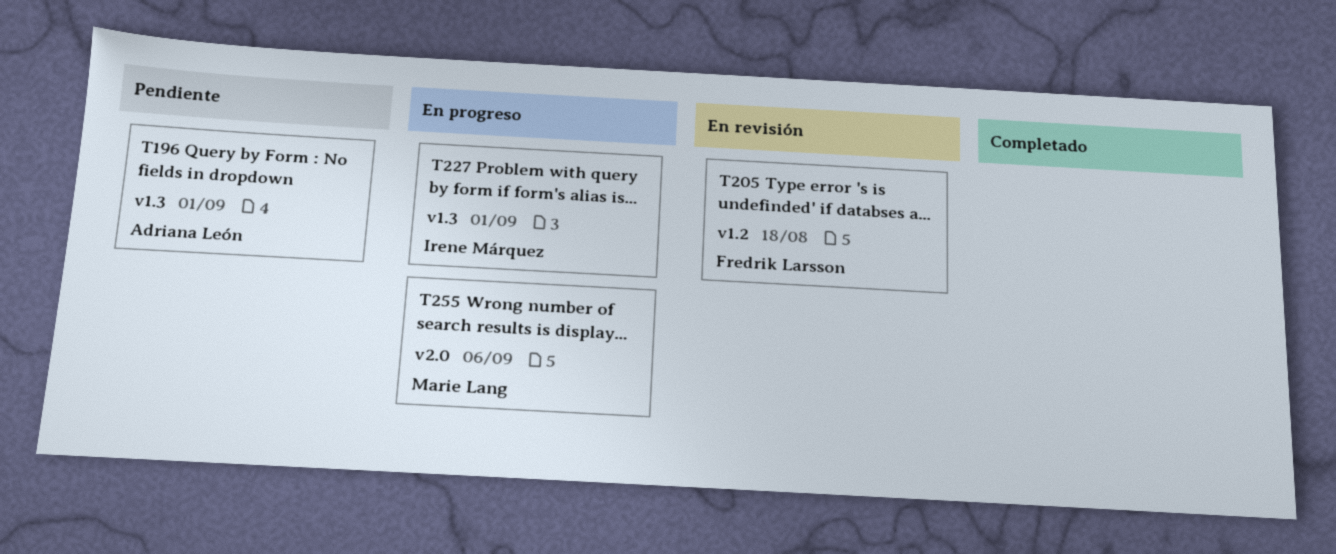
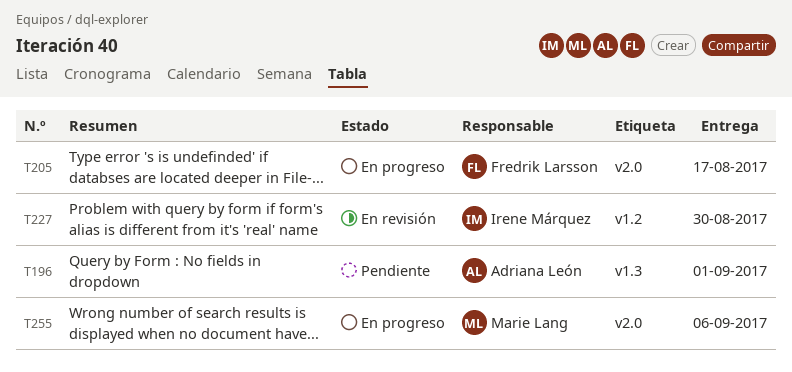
T205, status: En revisión -> En progreso
T205, label: v1.2 -> v2.0
T205, due: Aug 18 -> Aug 17
T227, status: En progreso -> En revisión
T227, label: v1.3 -> v1.2
T227, due: Sep 1 -> Aug 30

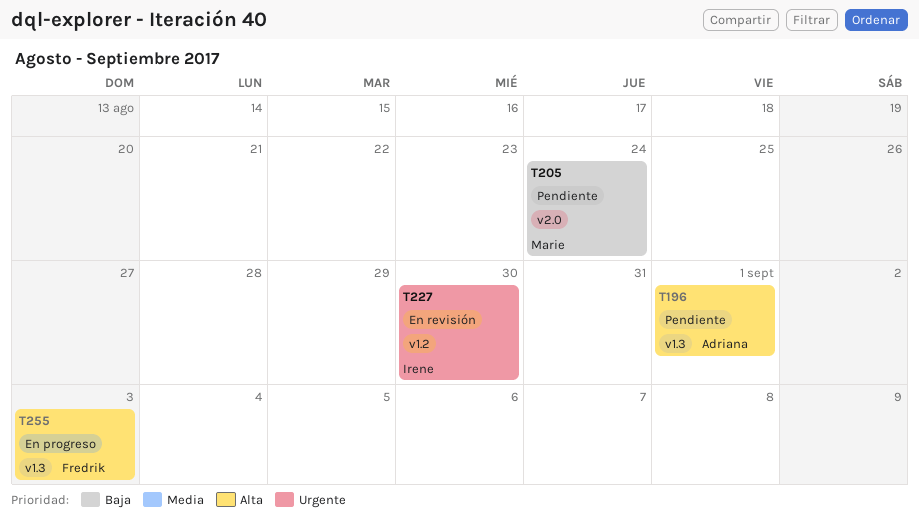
T205, status: En progreso -> Pendiente
T205, owner: Fredrik Larsson -> Marie Lang
T205, due: Aug 17 -> Aug 24
T255, owner: Marie Lang -> Fredrik Larsson
T255, label: v2.0 -> v1.3
T255, due: Sep 6 -> Sep 3

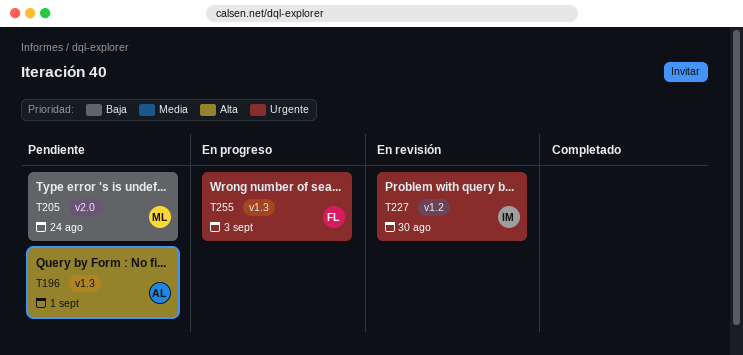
T255, priority: Alta -> Urgente

